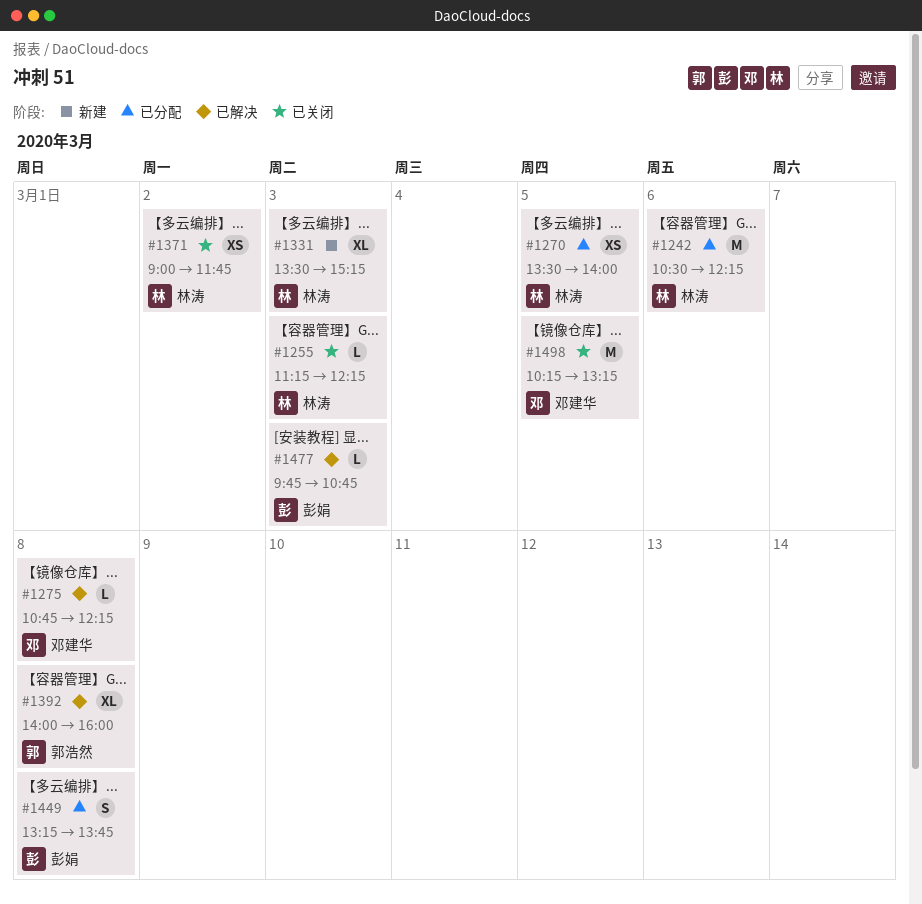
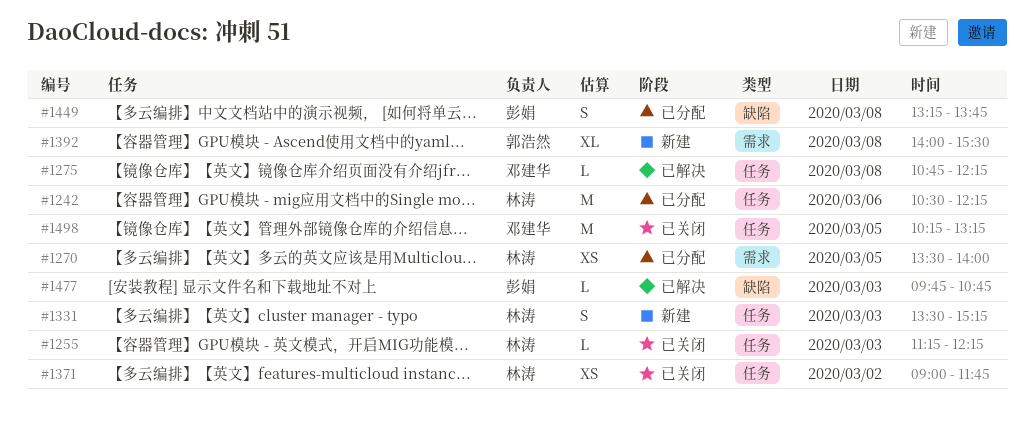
#1331, estimate: XL -> S
#1392, status: 已解决 -> 新建
#1392, ends: 16:00 -> 15:30

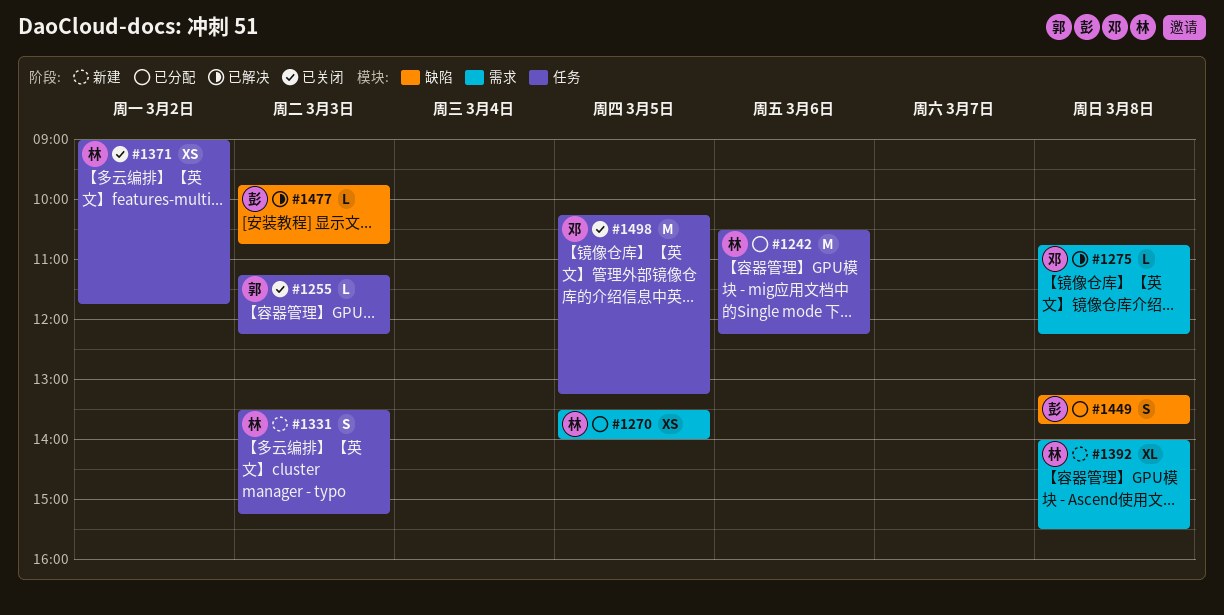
#1255, owner: 林涛 -> 郭浩然
#1275, label: 任务 -> 需求
#1392, owner: 郭浩然 -> 林涛

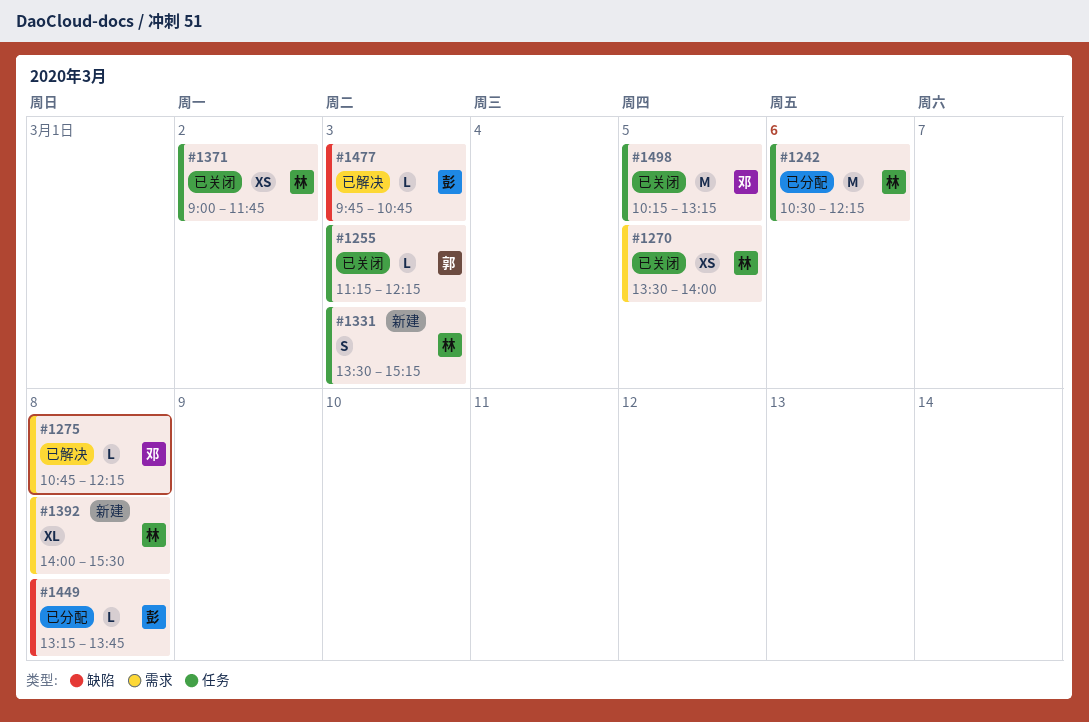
#1270, status: 已分配 -> 已关闭
#1449, estimate: S -> L

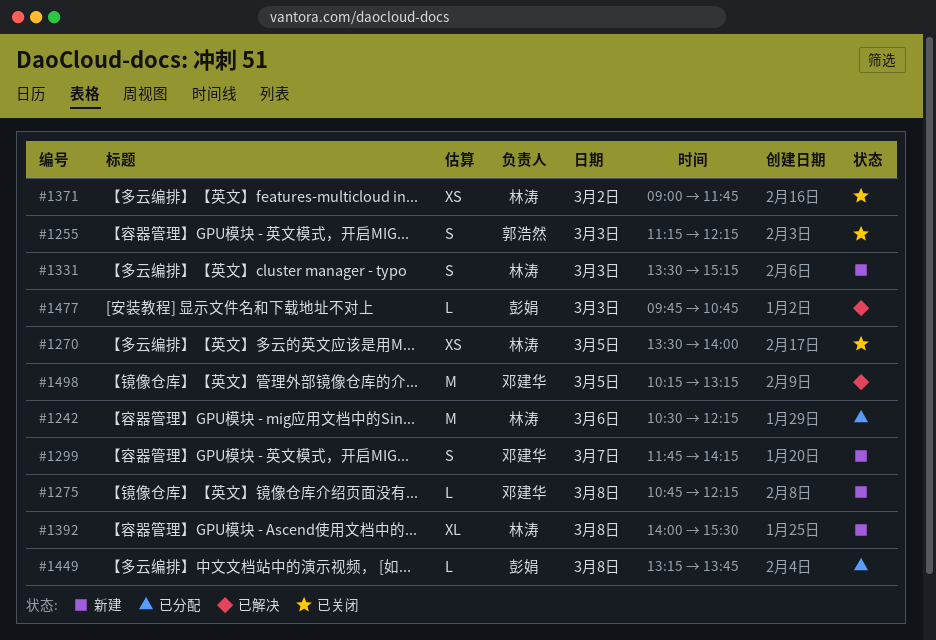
#1255, estimate: L -> S
#1275, status: 已解决 -> 新建
#1299: none -> present
#1498, status: 已关闭 -> 已解决

